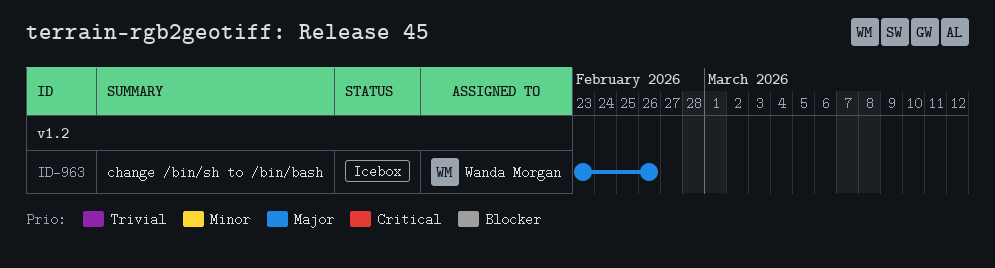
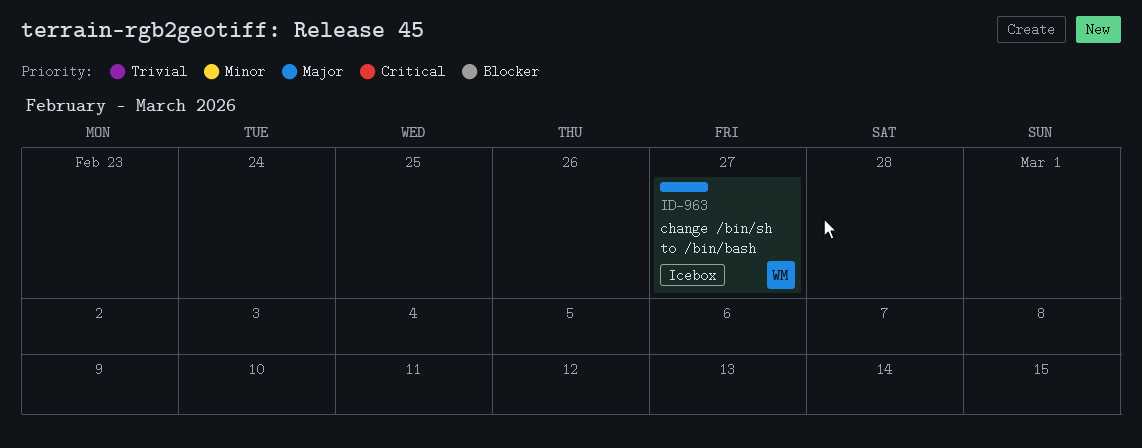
ID-963, due: Feb 26 -> Feb 27

